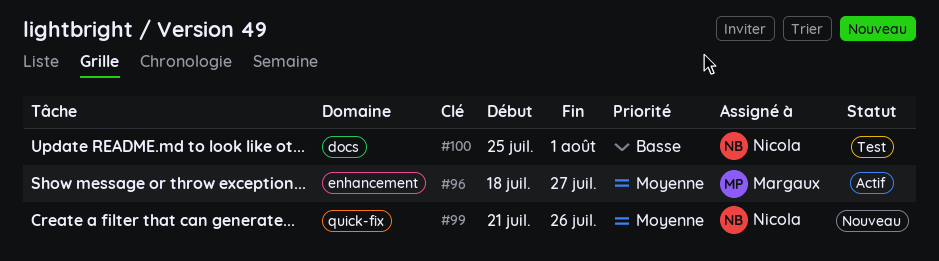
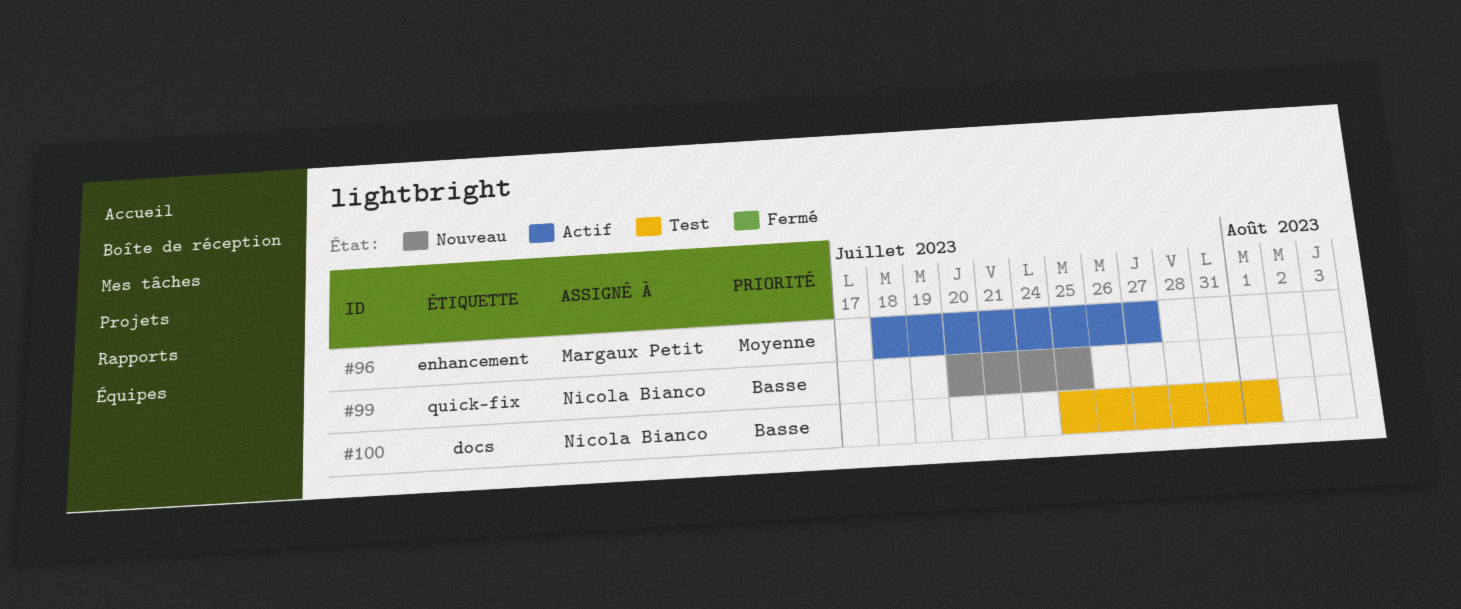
#99, priority: Moyenne -> Basse
#99, start: Jul 21 -> Jul 20
#99, due: Jul 26 -> Jul 25

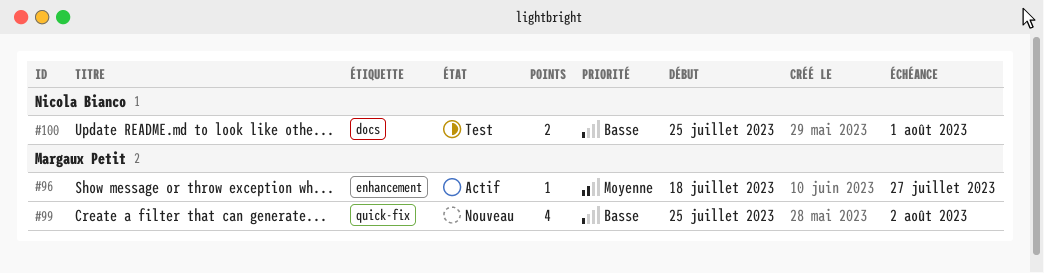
#99, owner: Nicola Bianco -> Margaux Petit
#99, start: Jul 20 -> Jul 25
#99, due: Jul 25 -> Aug 2

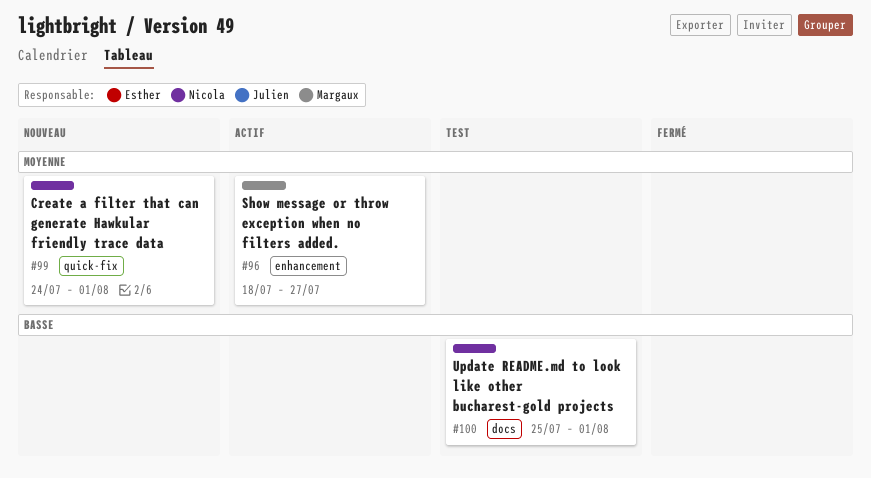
#99, owner: Margaux Petit -> Nicola Bianco
#99, priority: Basse -> Moyenne
#99, start: Jul 25 -> Jul 24
#99, due: Aug 2 -> Aug 1

